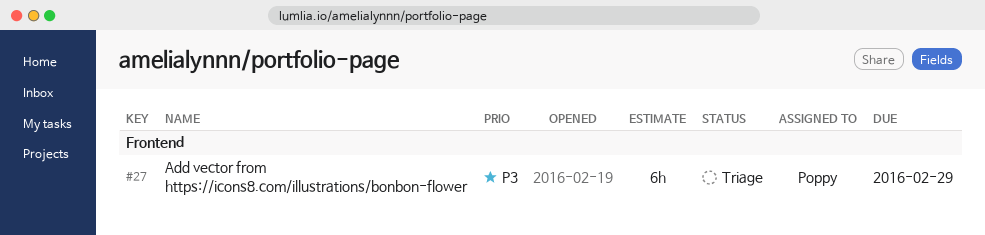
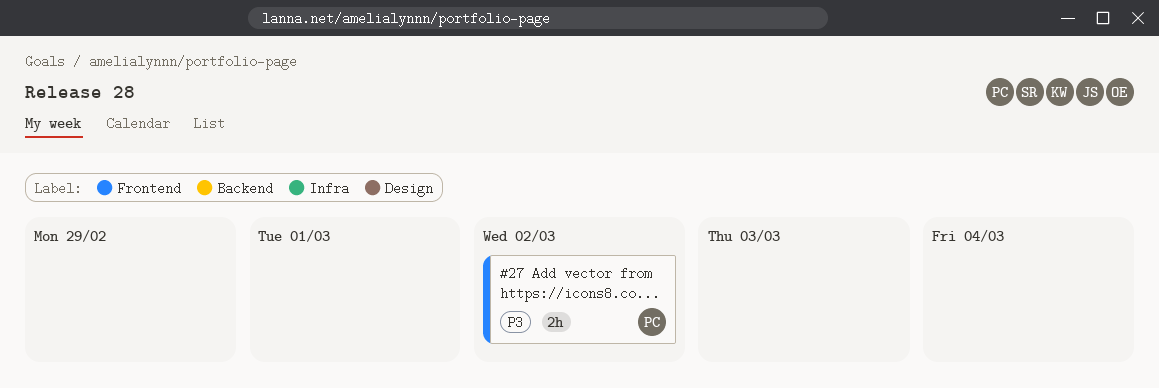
#27, estimate: 6h -> 2h
#27, due: Feb 29 -> Mar 2

